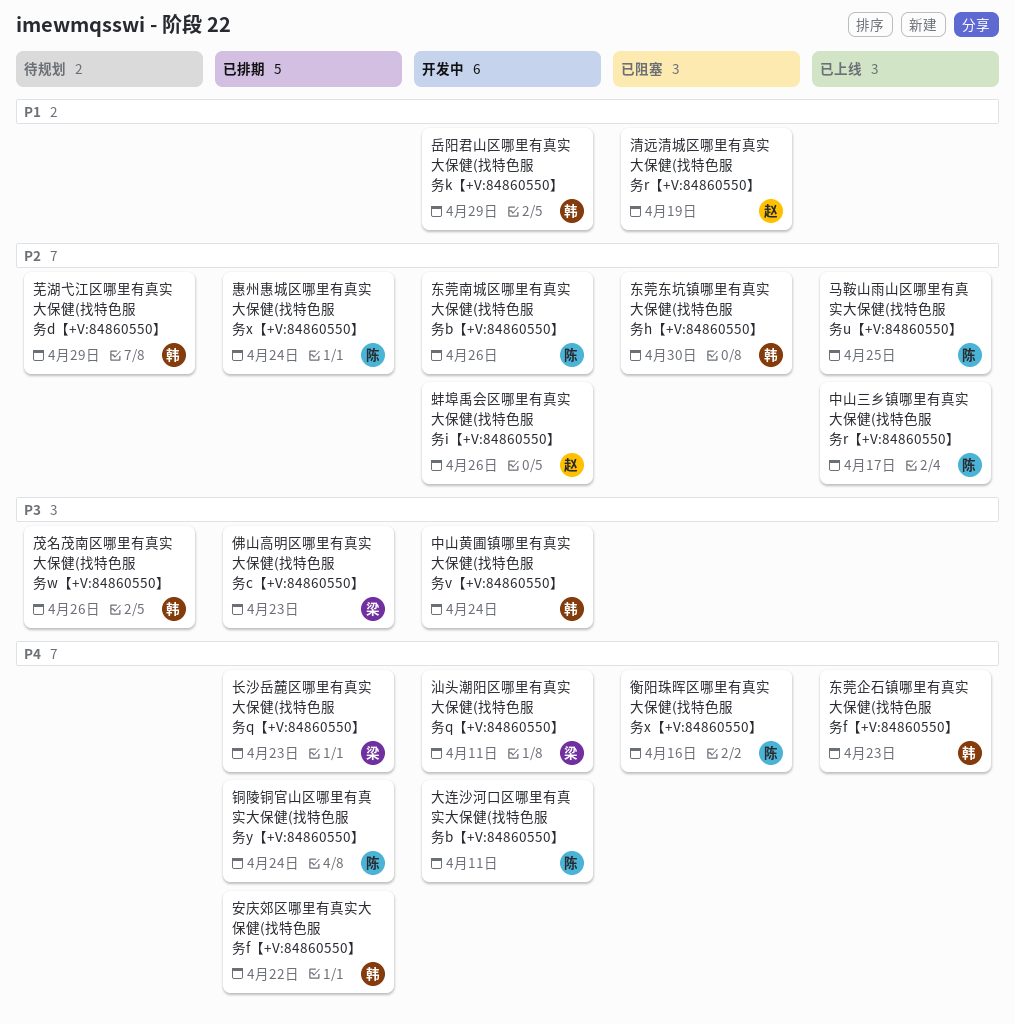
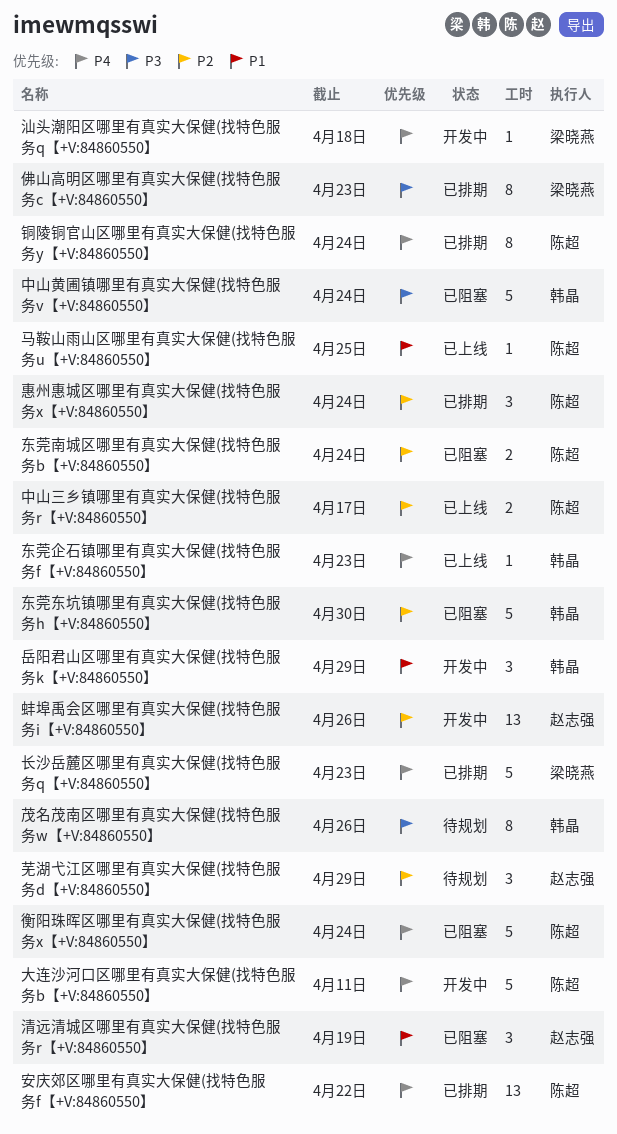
东莞南城区哪里有真实大保健(找特色服务b【+V:84860550】, status: 开发中 -> 已阻塞
东莞南城区哪里有真实大保健(找特色服务b【+V:84860550】, due: Apr 26 -> Apr 24
中山黄圃镇哪里有真实大保健(找特色服务v【+V:84860550】, status: 开发中 -> 已阻塞
安庆郊区哪里有真实大保健(找特色服务f【+V:84860550】, owner: 韩晶 -> 陈超
汕头潮阳区哪里有真实大保健(找特色服务q【+V:84860550】, due: Apr 11 -> Apr 18
芜湖弋江区哪里有真实大保健(找特色服务d【+V:84860550】, owner: 韩晶 -> 赵志强
衡阳珠晖区哪里有真实大保健(找特色服务x【+V:84860550】, due: Apr 16 -> Apr 24
马鞍山雨山区哪里有真实大保健(找特色服务u【+V:84860550】, priority: P2 -> P1

